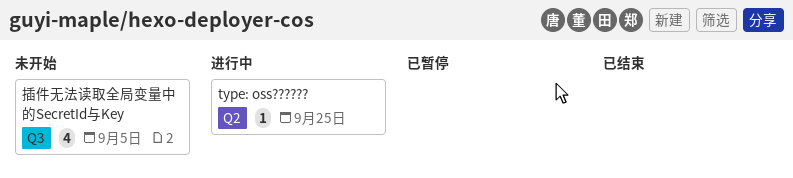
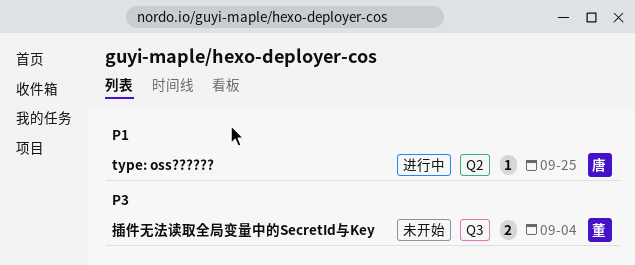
插件无法读取全局变量中的SecretId与Key, estimate: 4 -> 2
插件无法读取全局变量中的SecretId与Key, due: Sep 5 -> Sep 4

